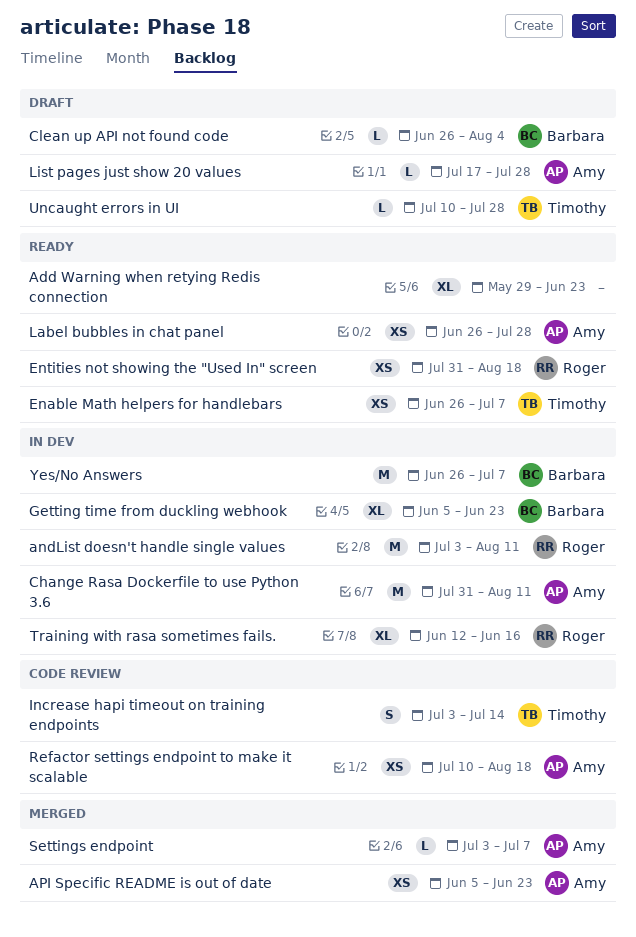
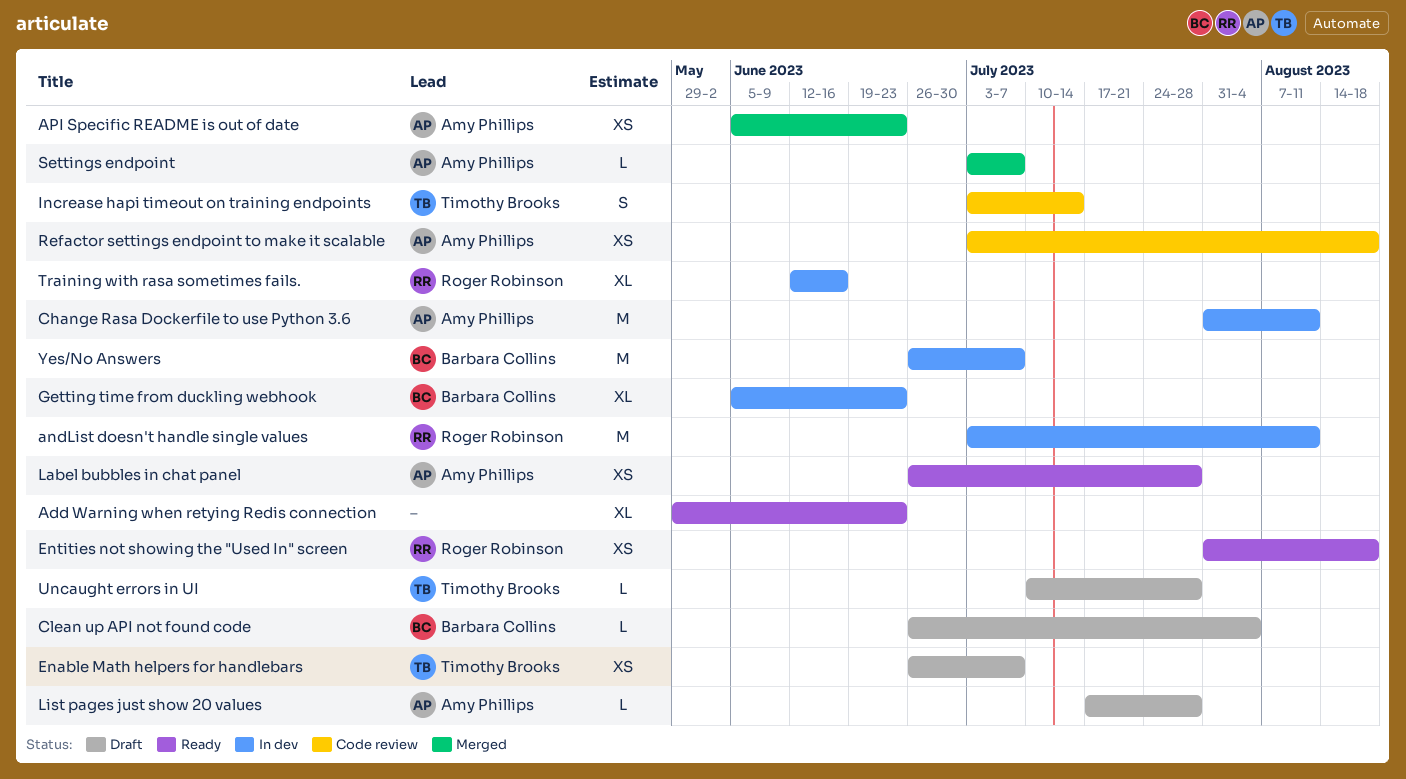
Enable Math helpers for handlebars, status: Ready -> Draft
Refactor settings endpoint to make it scalable, start: Jul 10 -> Jul 3

